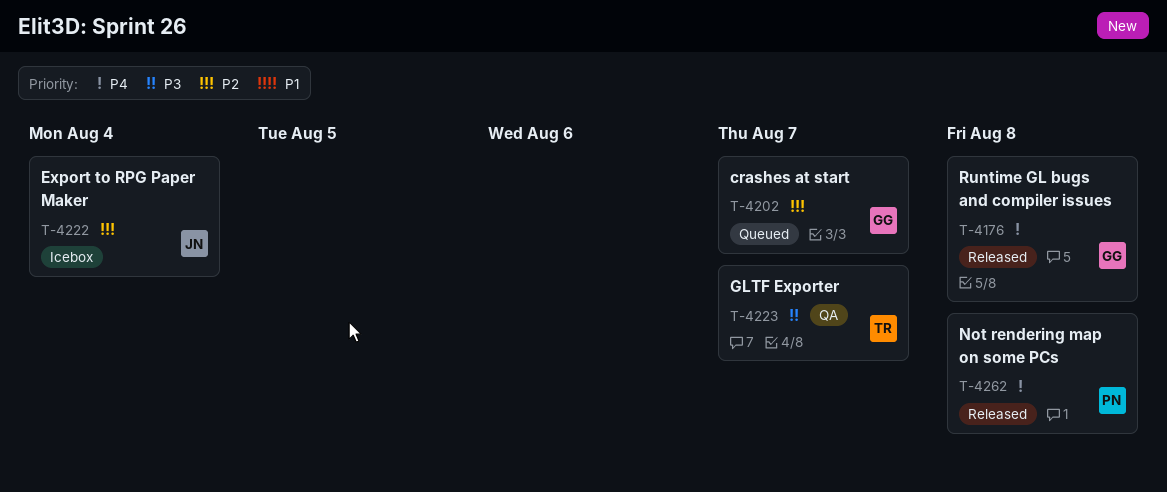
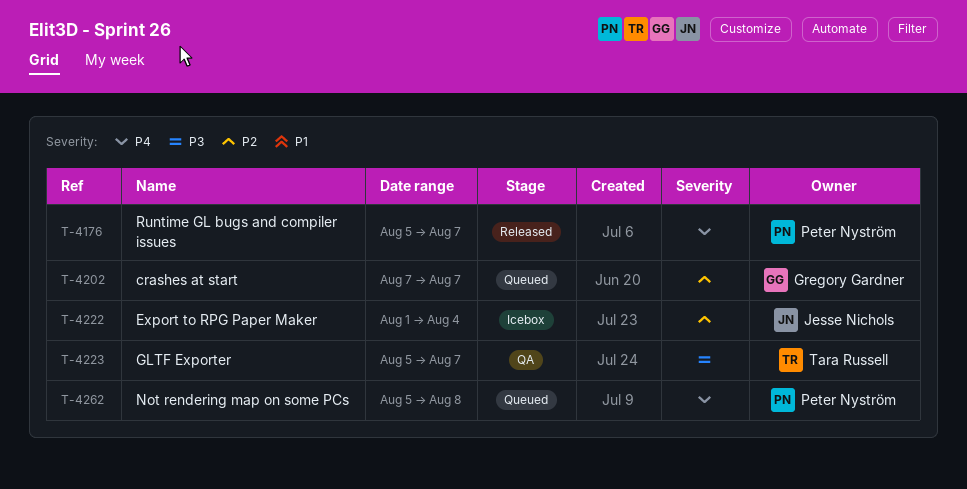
T-4176, owner: Gregory Gardner -> Peter Nyström
T-4176, due: Aug 8 -> Aug 7
T-4262, status: Released -> Queued

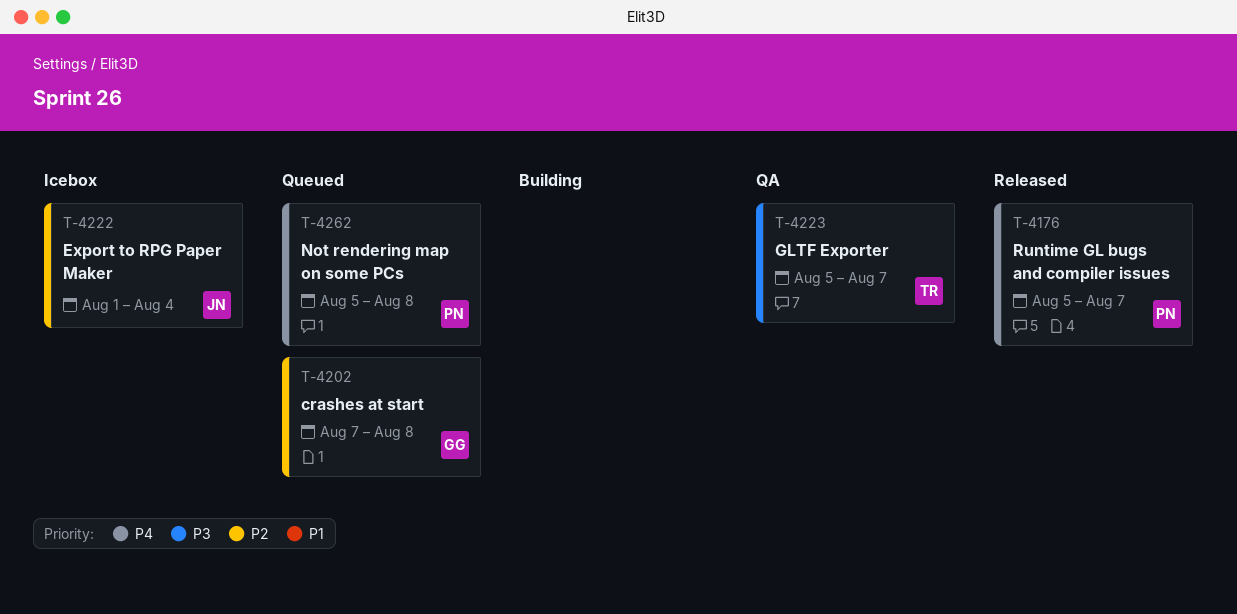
T-4202, due: Aug 7 -> Aug 8

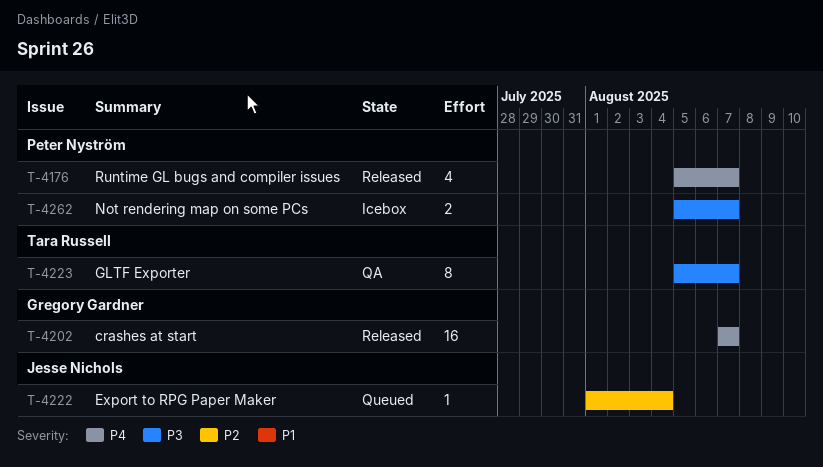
T-4202, status: Queued -> Released
T-4202, priority: P2 -> P4
T-4202, due: Aug 8 -> Aug 7
T-4222, status: Icebox -> Queued
T-4262, status: Queued -> Icebox
T-4262, priority: P4 -> P3
T-4262, due: Aug 8 -> Aug 7

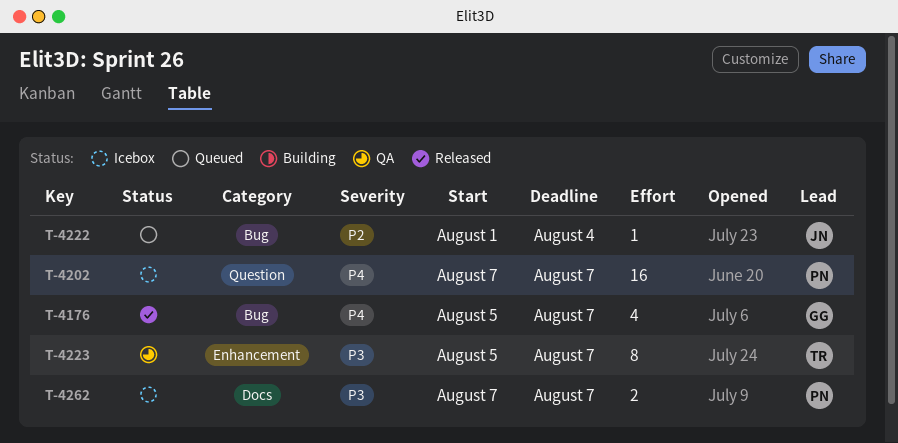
T-4176, owner: Peter Nyström -> Gregory Gardner
T-4202, status: Released -> Icebox
T-4202, owner: Gregory Gardner -> Peter Nyström
T-4262, start: Aug 5 -> Aug 7

